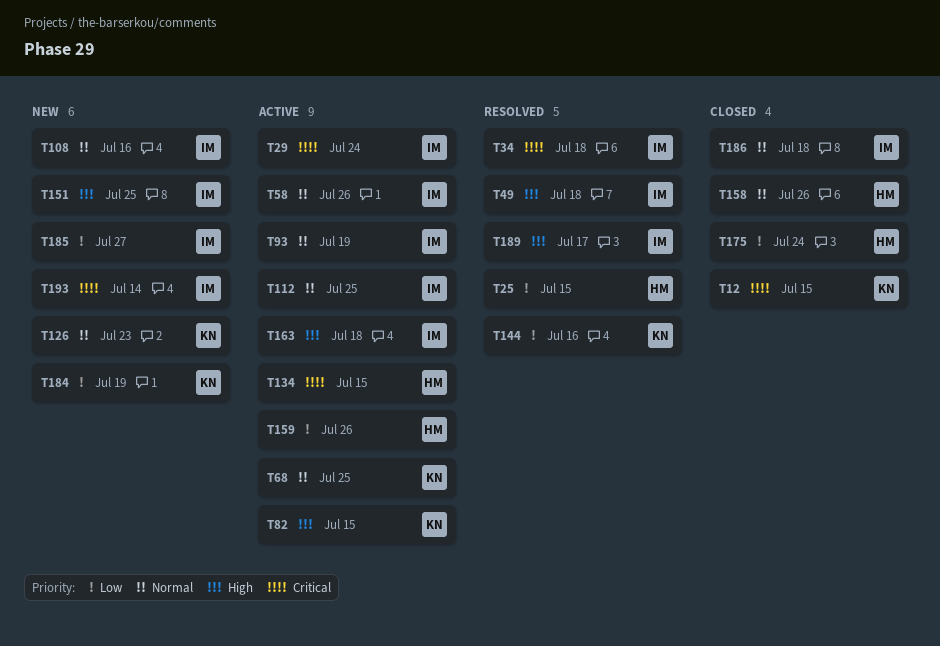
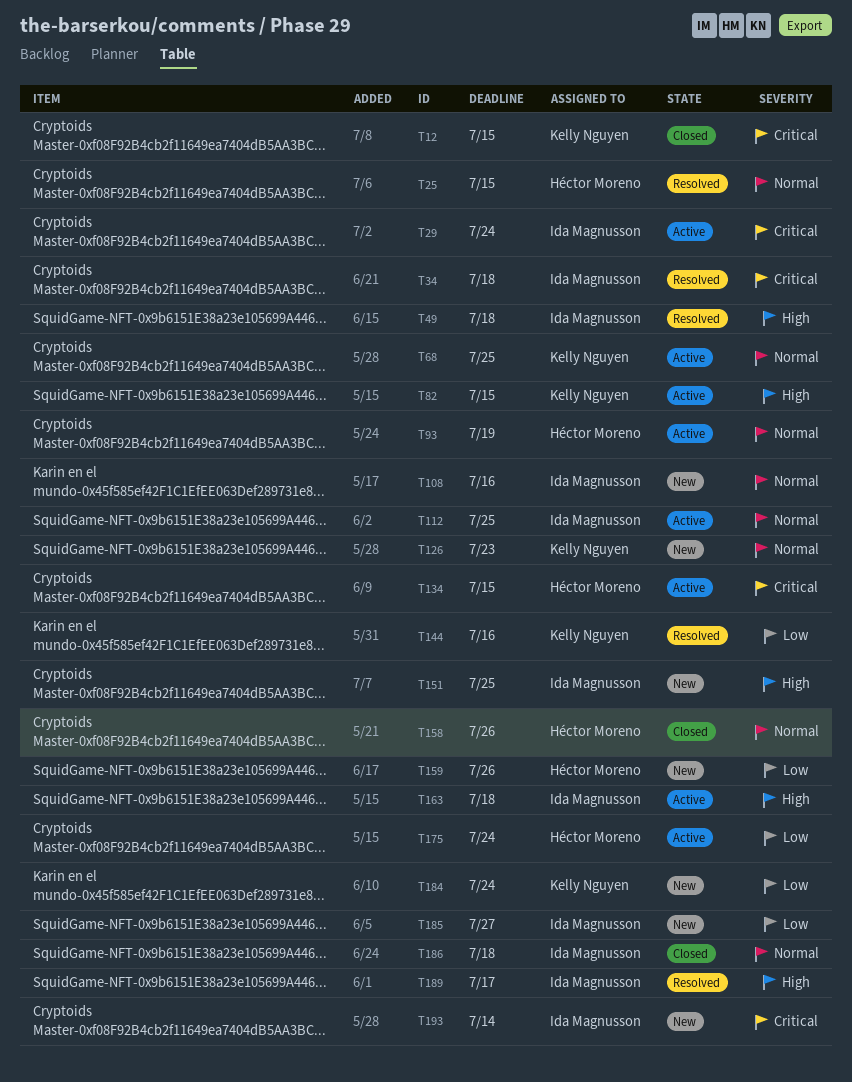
T25, priority: Low -> Normal
T58: present -> none
T93, owner: Ida Magnusson -> Héctor Moreno
T159, status: Active -> New
T175, status: Closed -> Active
T184, due: Jul 19 -> Jul 24

